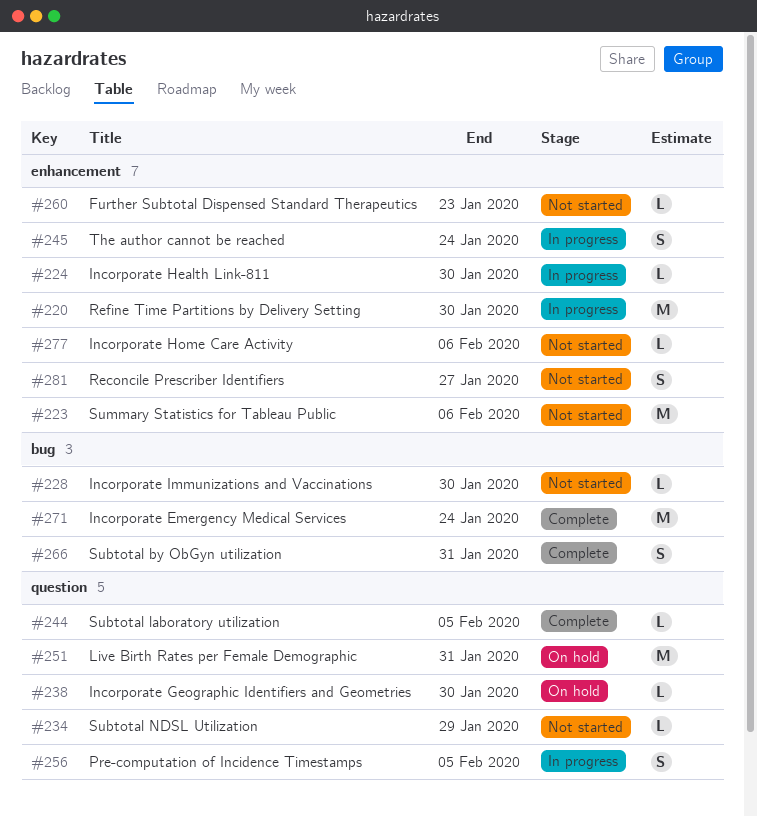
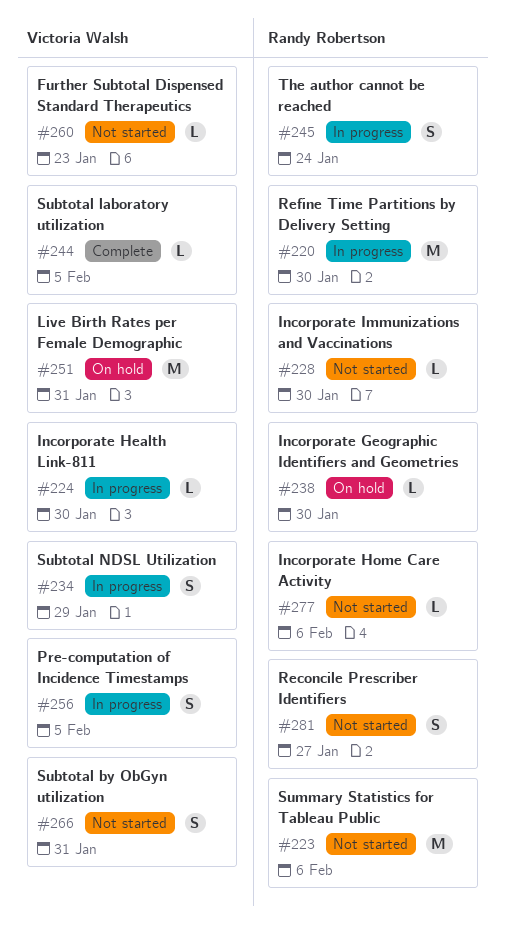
#234, status: Not started -> In progress
#234, estimate: L -> S
#266, status: Complete -> Not started
#271: present -> none

